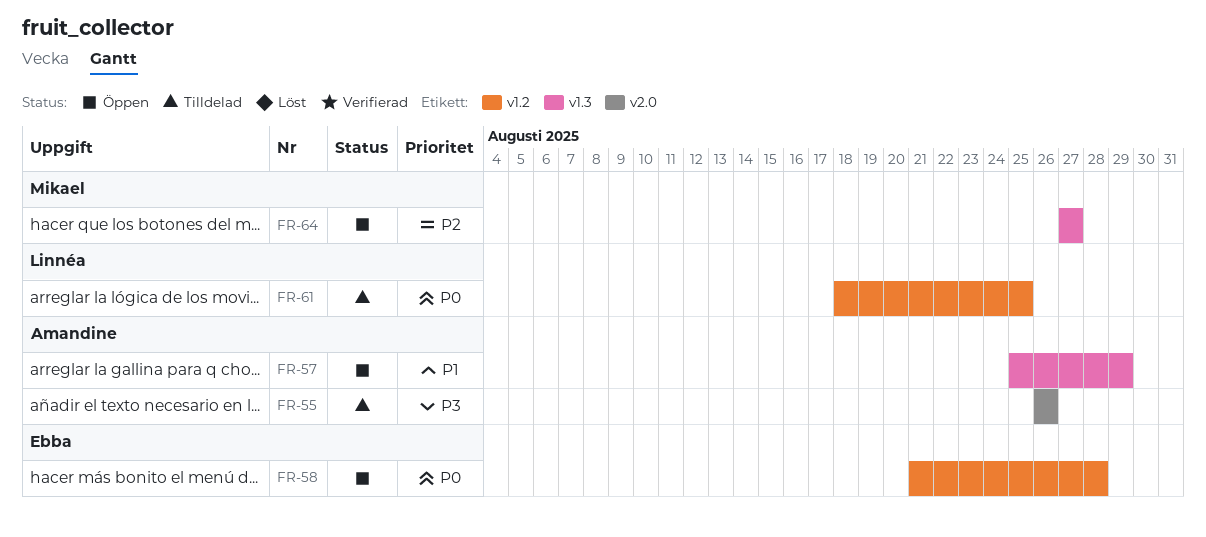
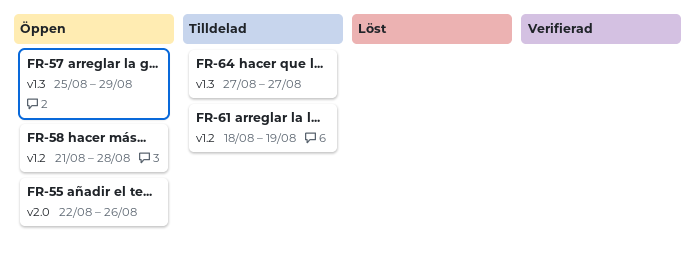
FR-55, status: Tilldelad -> Öppen
FR-55, start: Aug 26 -> Aug 22
FR-61, due: Aug 25 -> Aug 19
FR-64, status: Öppen -> Tilldelad

